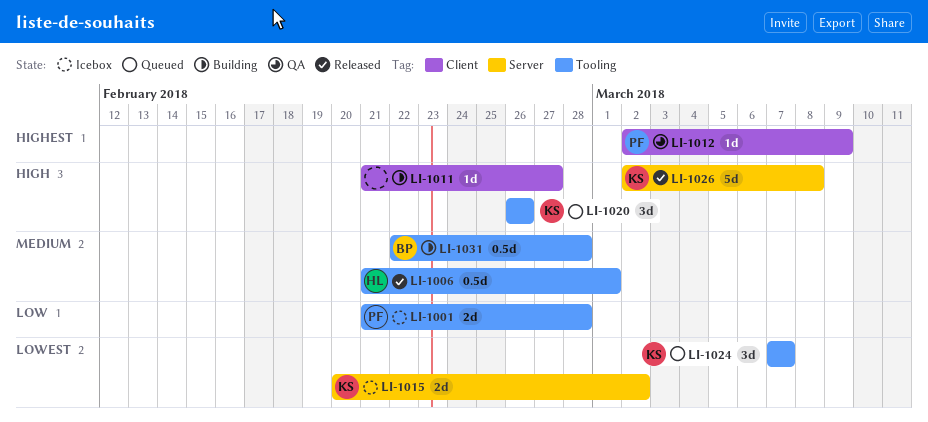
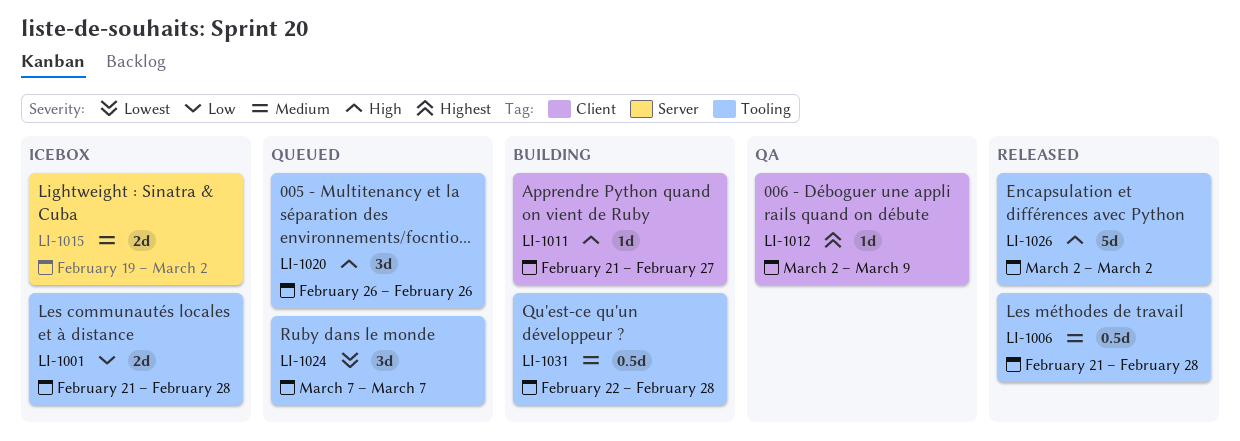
LI-1006, due: Mar 1 -> Feb 28
LI-1015, priority: Lowest -> Medium
LI-1015, start: Feb 20 -> Feb 19
LI-1026, label: Server -> Tooling
LI-1026, due: Mar 8 -> Mar 2

